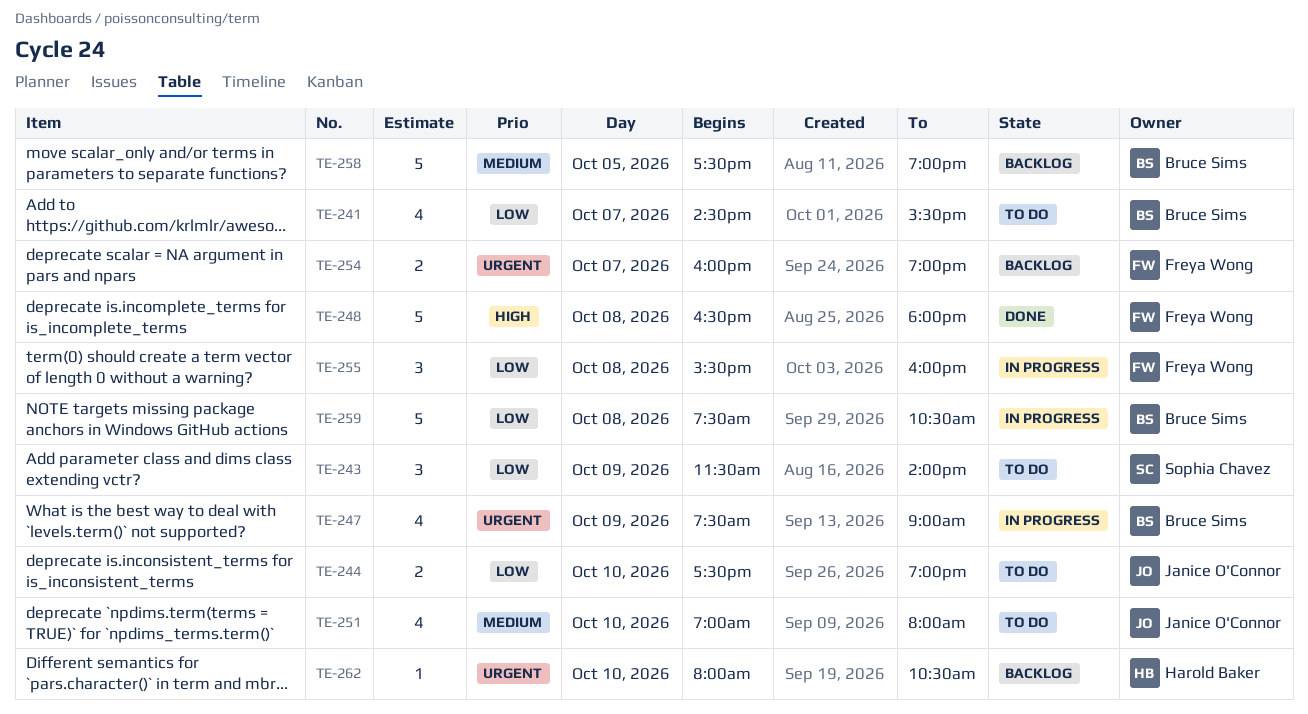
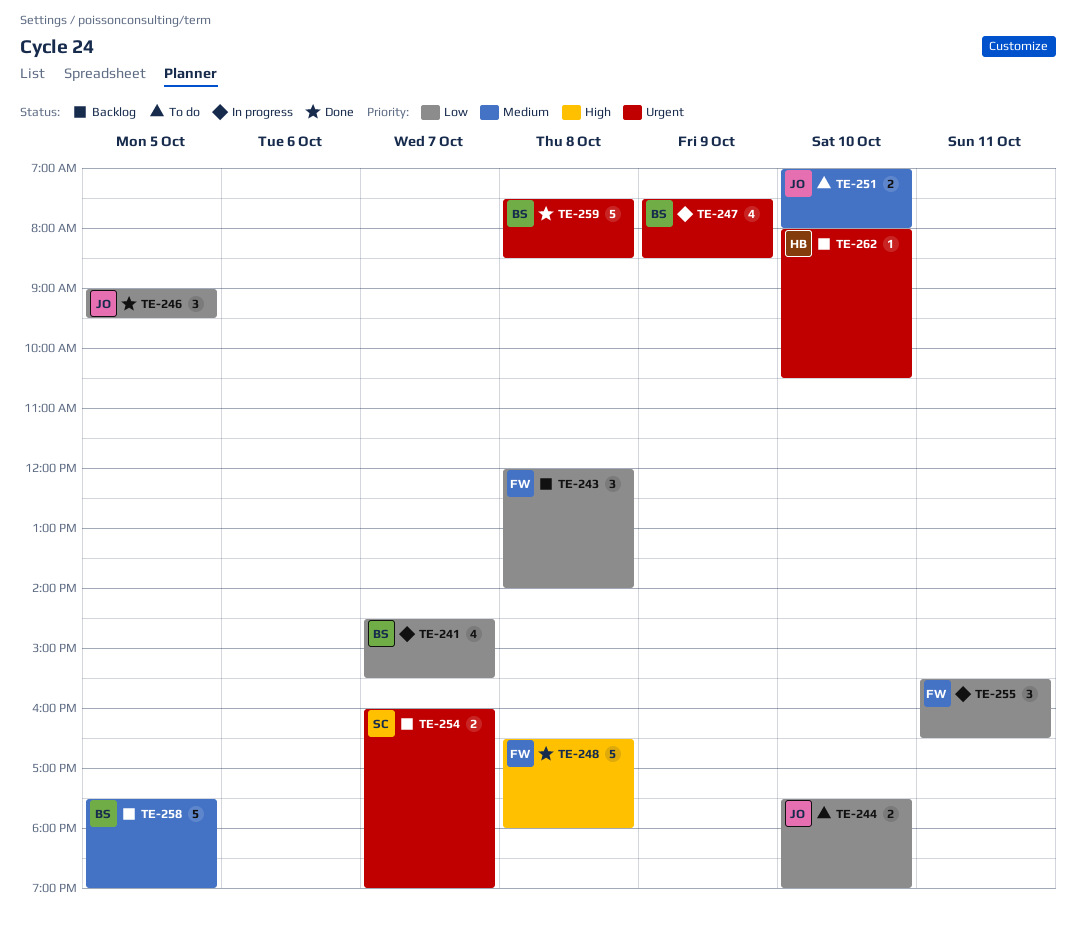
TE-241, status: To do -> In progress
TE-243, status: To do -> Backlog
TE-243, owner: Sophia Chavez -> Freya Wong
TE-243, day: Oct 9 -> Oct 8
TE-243, begins: 11:30 -> 12:00
TE-246: none -> present
TE-247, ends: 09:00 -> 08:30
TE-251, estimate: 4 -> 2
TE-254, owner: Freya Wong -> Sophia Chavez
TE-255, day: Oct 8 -> Oct 11
TE-255, ends: 16:00 -> 16:30
TE-259, status: In progress -> Done
TE-259, priority: Low -> Urgent
TE-259, ends: 10:30 -> 08:30

